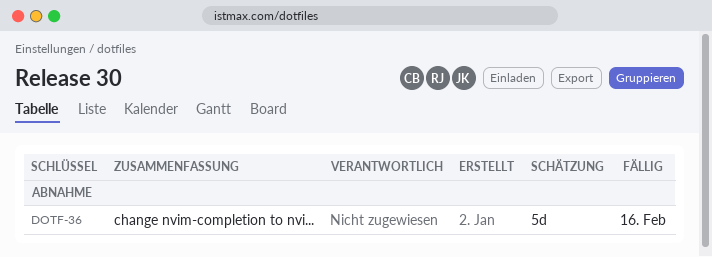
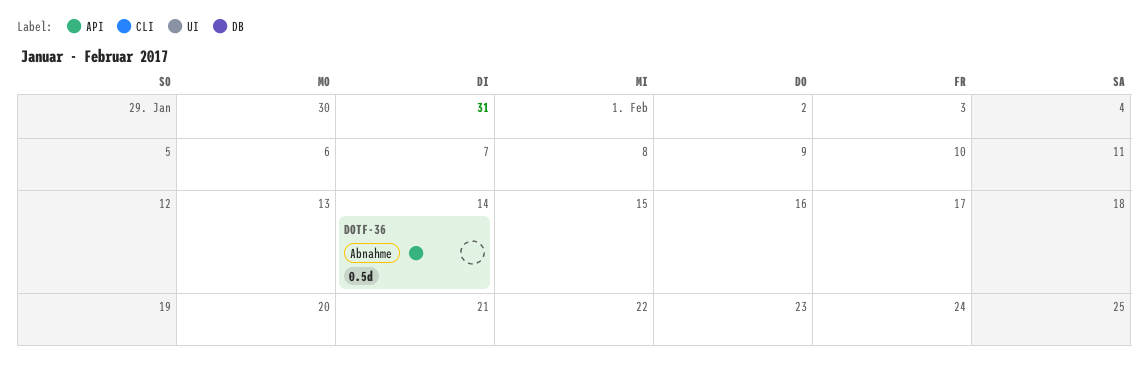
DOTF-36, estimate: 5d -> 0.5d
DOTF-36, due: Feb 16 -> Feb 14

